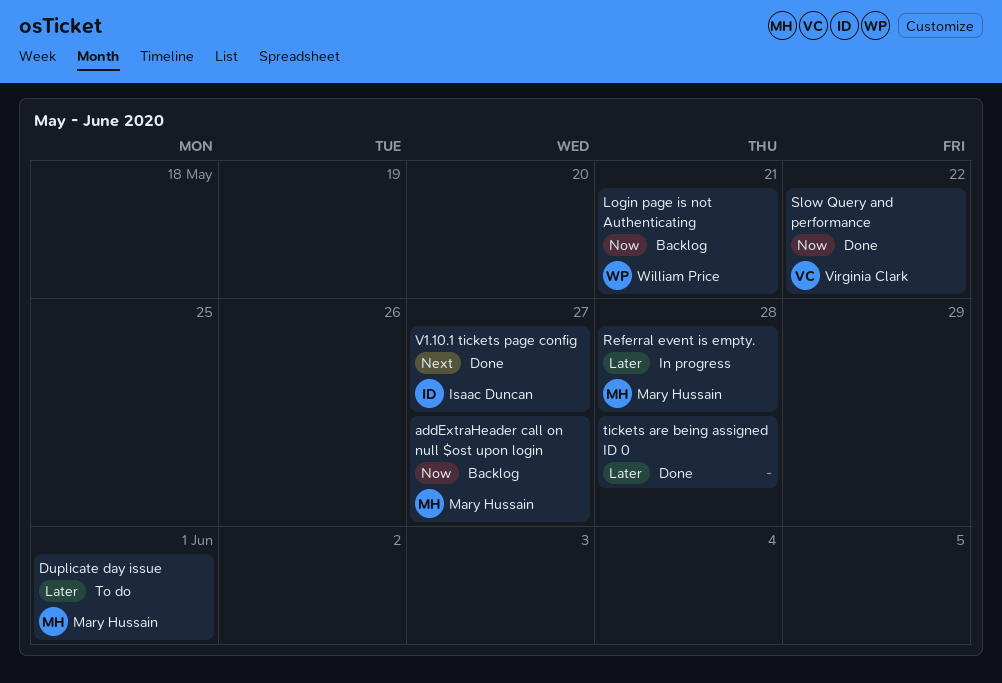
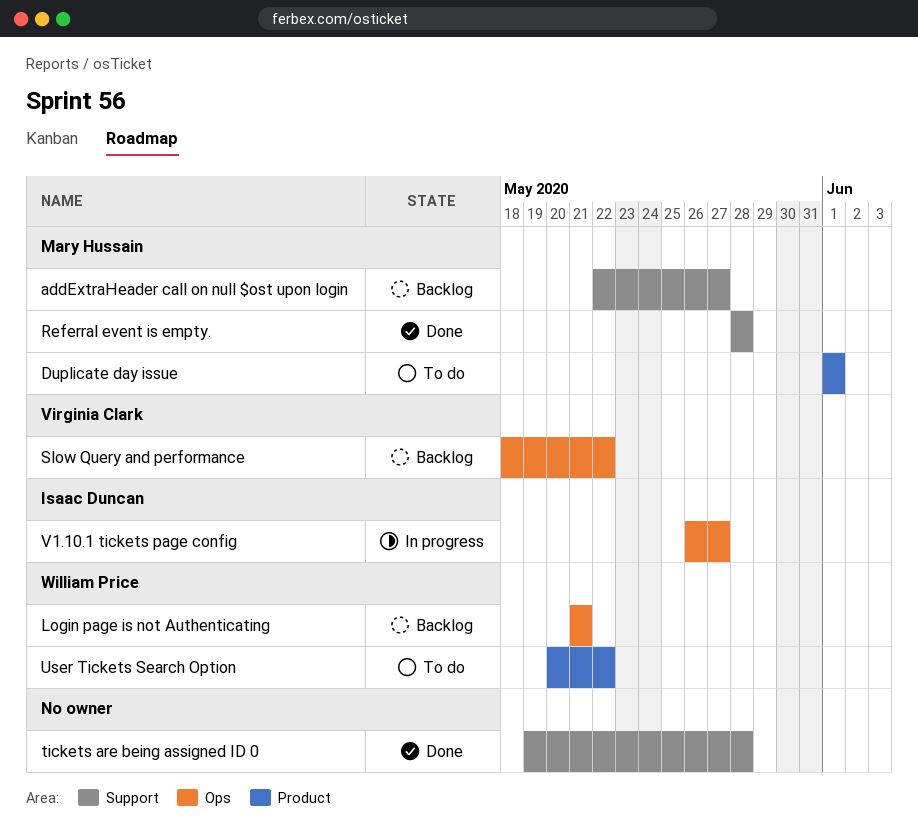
Referral event is empty., status: In progress -> Done
Slow Query and performance, status: Done -> Backlog
User Tickets Search Option: none -> present
V1.10.1 tickets page config, status: Done -> In progress

